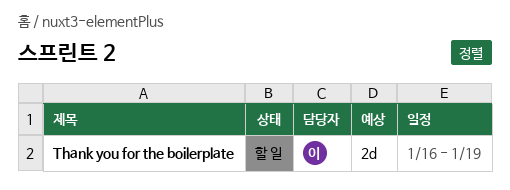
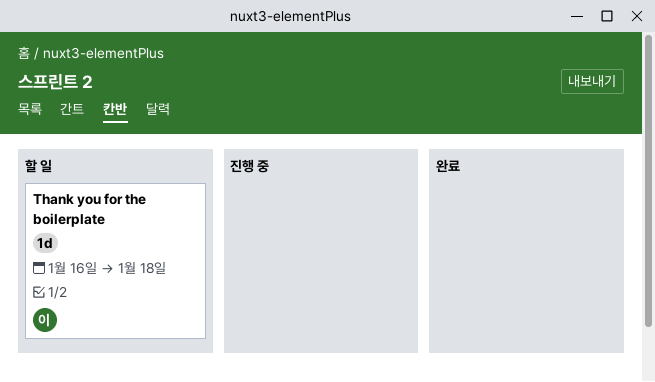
Thank you for the boilerplate, estimate: 2d -> 1d
Thank you for the boilerplate, due: Jan 19 -> Jan 18

